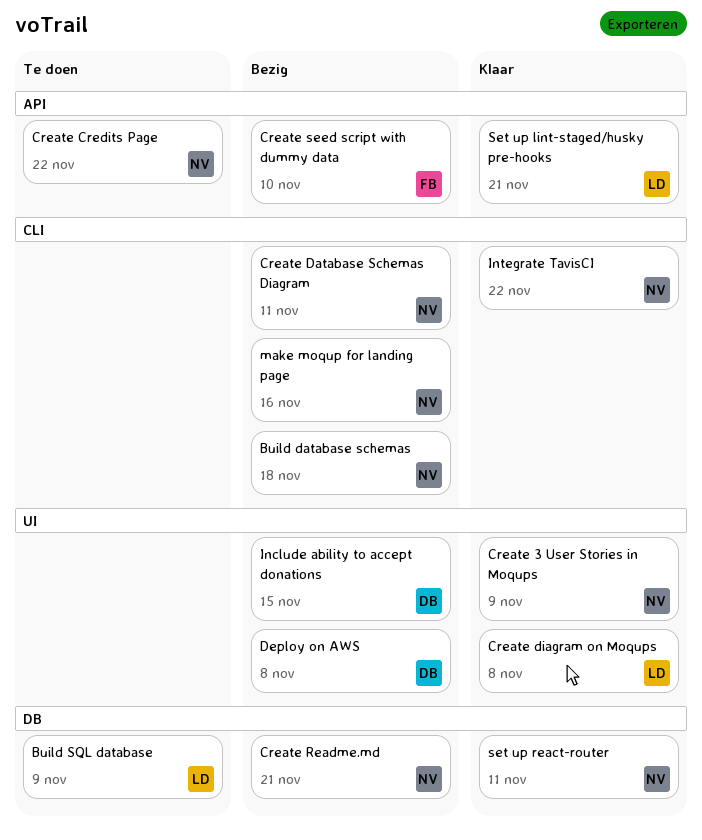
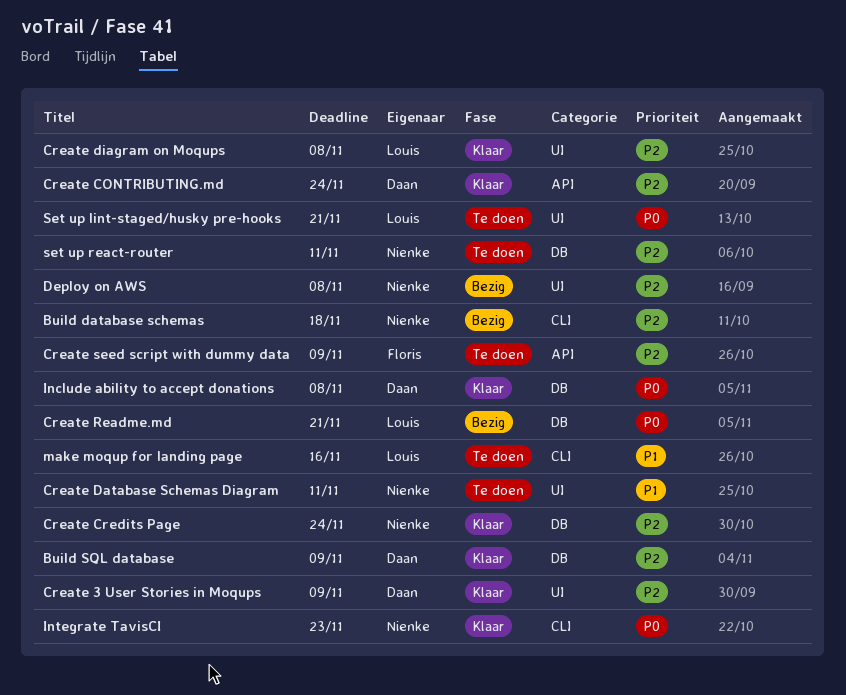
Build SQL database, status: Te doen -> Klaar
Build SQL database, owner: Louis -> Daan
Create 3 User Stories in Moqups, owner: Nienke -> Daan
Create CONTRIBUTING.md: none -> present
Create Credits Page, status: Te doen -> Klaar
Create Credits Page, label: API -> DB
Create Credits Page, due: Nov 22 -> Nov 24
Create Database Schemas Diagram, status: Bezig -> Te doen
Create Database Schemas Diagram, label: CLI -> UI
Create Readme.md, owner: Nienke -> Louis
Create seed script with dummy data, status: Bezig -> Te doen
Create seed script with dummy data, due: Nov 10 -> Nov 9
Deploy on AWS, owner: Daan -> Nienke
Include ability to accept donations, status: Bezig -> Klaar
Include ability to accept donations, label: UI -> DB
Include ability to accept donations, due: Nov 15 -> Nov 8
Integrate TavisCI, due: Nov 22 -> Nov 23
make moqup for landing page, status: Bezig -> Te doen
make moqup for landing page, owner: Nienke -> Louis
Set up lint-staged/husky pre-hooks, status: Klaar -> Te doen
Set up lint-staged/husky pre-hooks, label: API -> UI
set up react-router, status: Klaar -> Te doen

